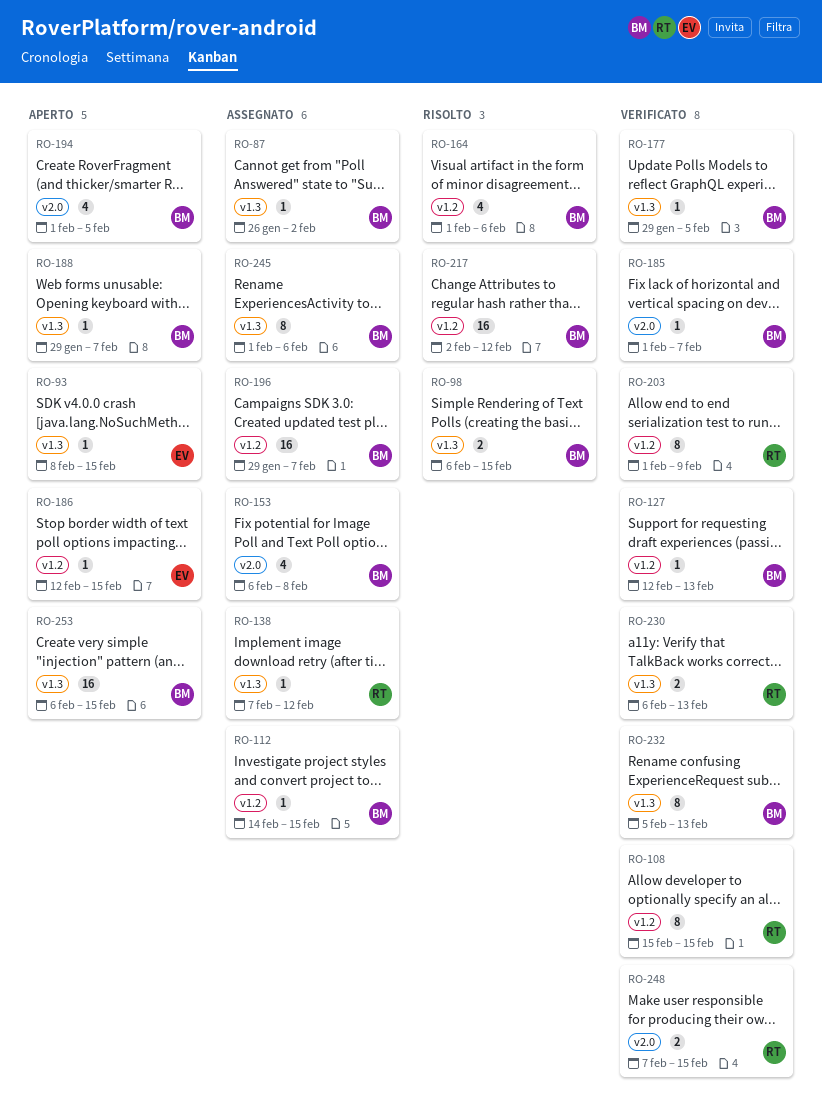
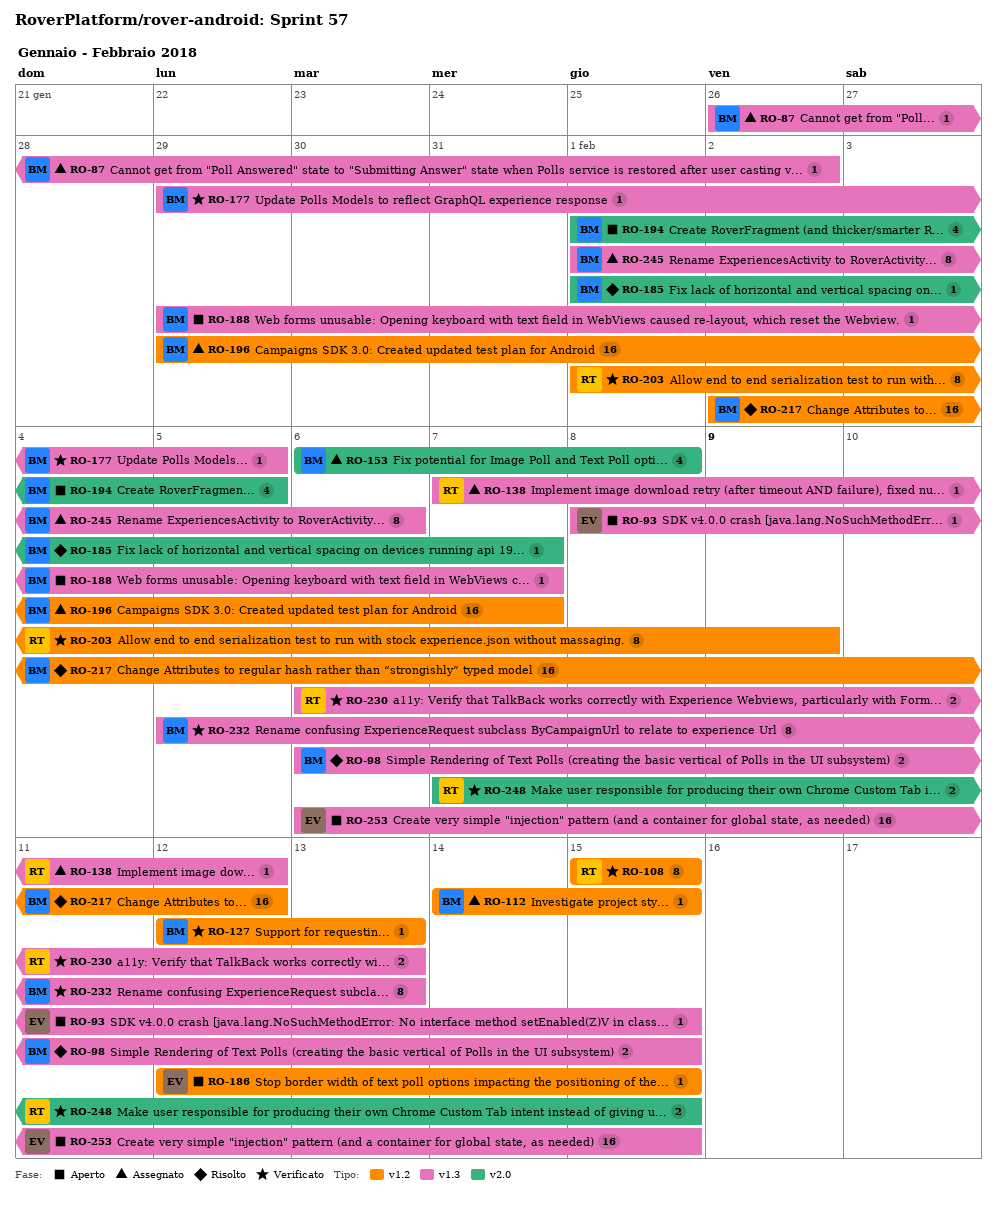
RO-164: present -> none
RO-185, status: Verificato -> Risolto
RO-253, owner: BM -> EV

